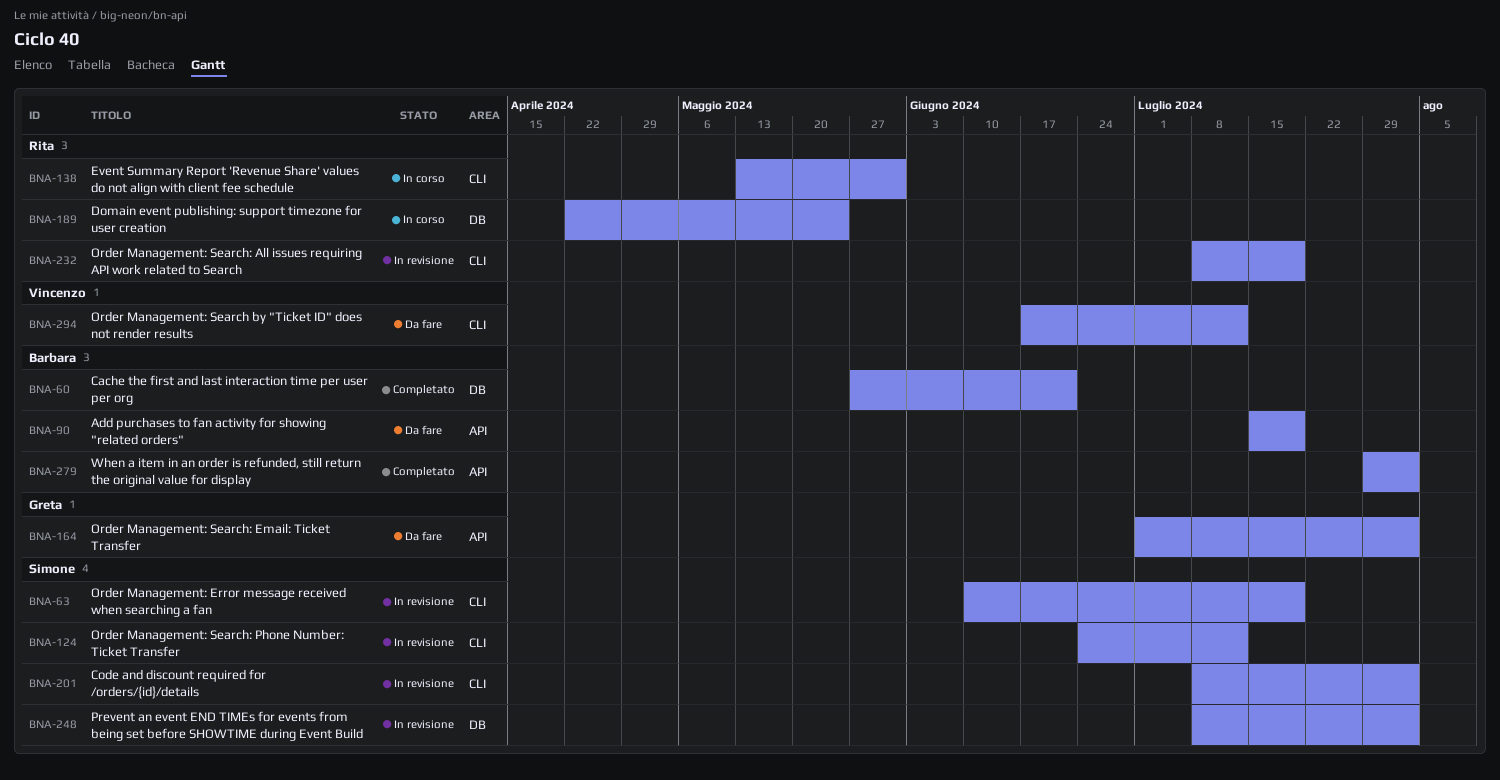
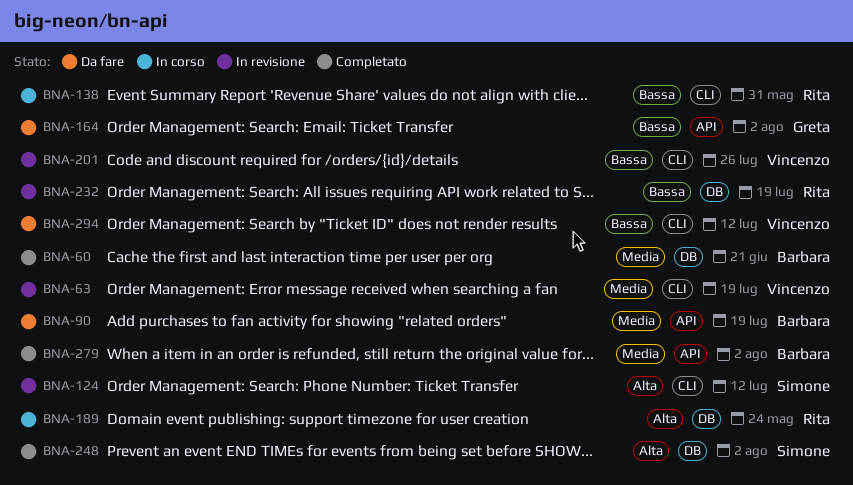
BNA-63, owner: Simone -> Vincenzo
BNA-201, owner: Simone -> Vincenzo
BNA-201, due: Aug 2 -> Jul 26
BNA-232, label: CLI -> DB
BNA-248, status: In revisione -> Completato

